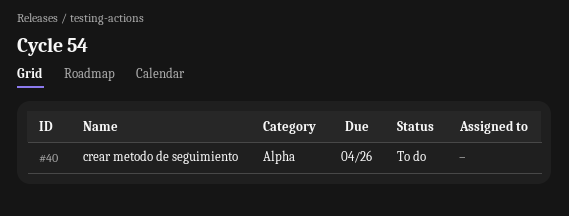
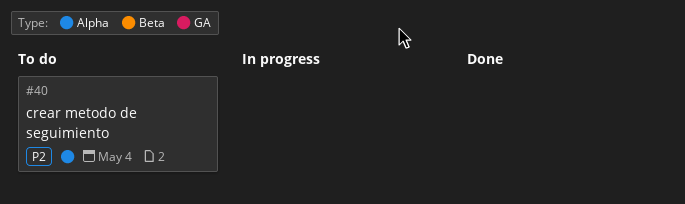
#40, due: Apr 26 -> May 4

